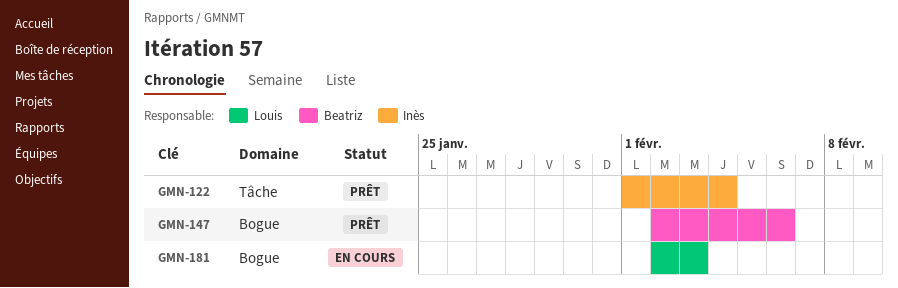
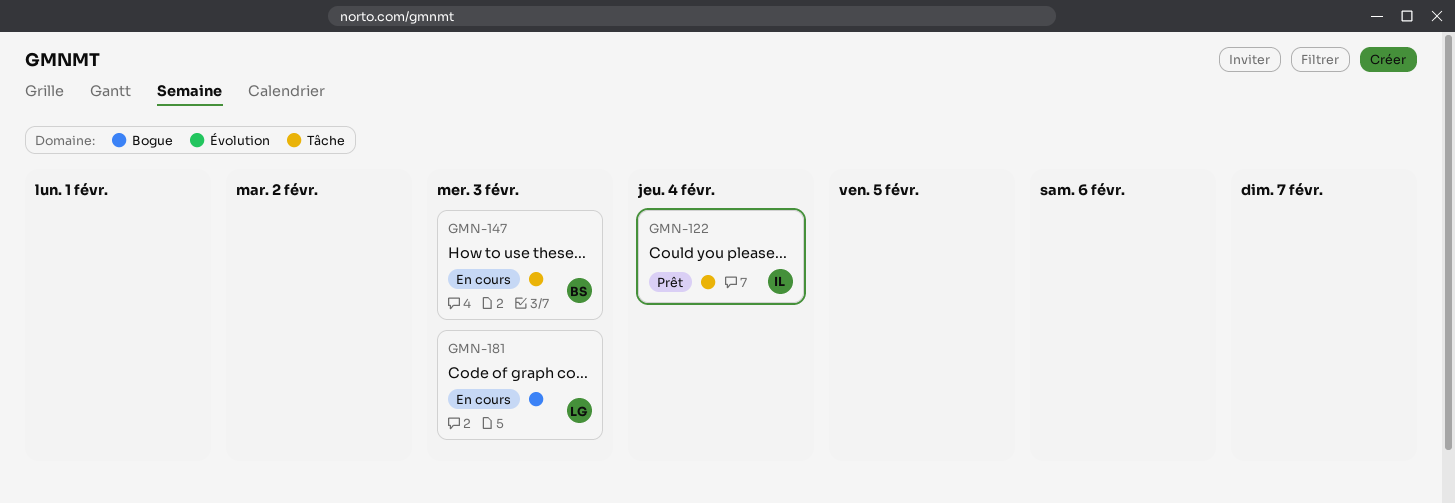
GMN-147, status: Prêt -> En cours
GMN-147, label: Bogue -> Tâche
GMN-147, due: Feb 6 -> Feb 3

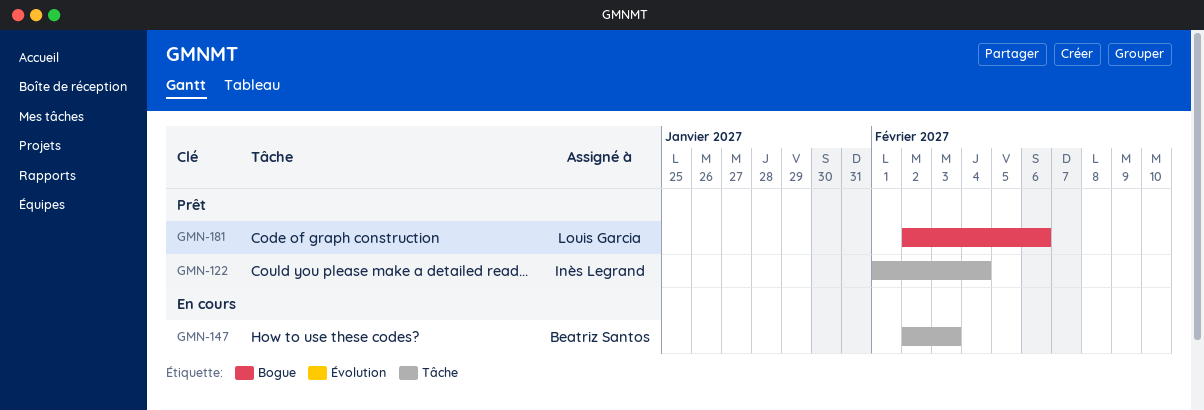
GMN-181, status: En cours -> Prêt
GMN-181, due: Feb 3 -> Feb 6

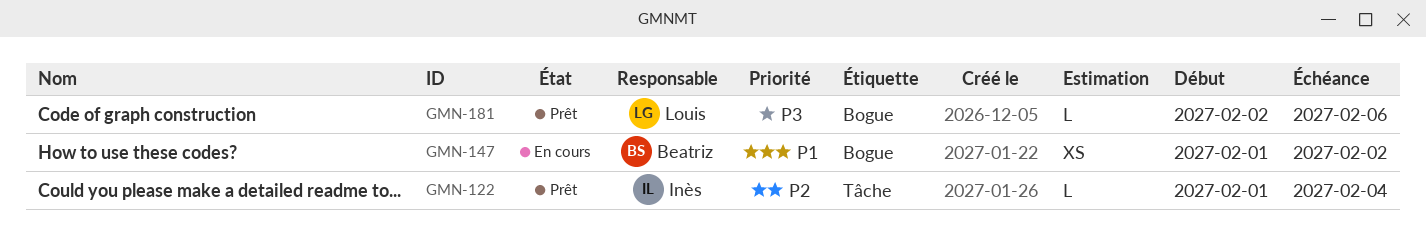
GMN-147, label: Tâche -> Bogue
GMN-147, start: Feb 2 -> Feb 1
GMN-147, due: Feb 3 -> Feb 2

